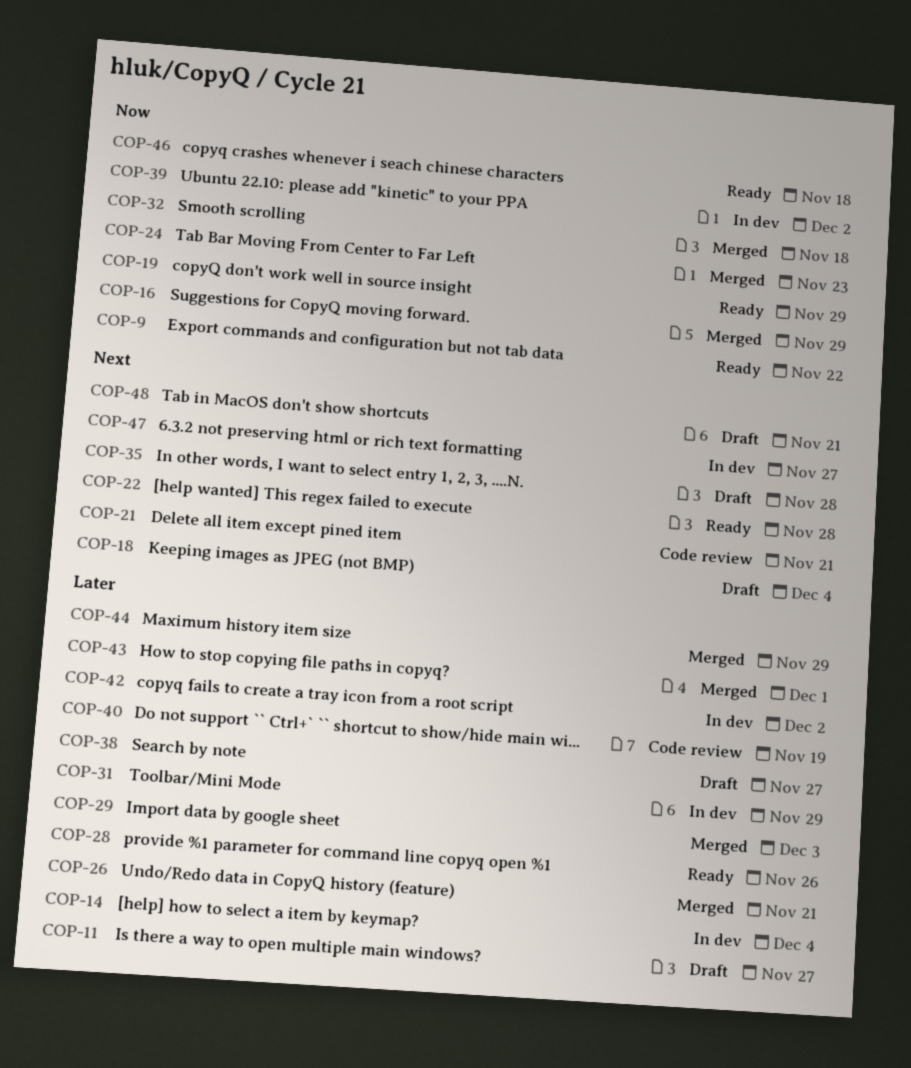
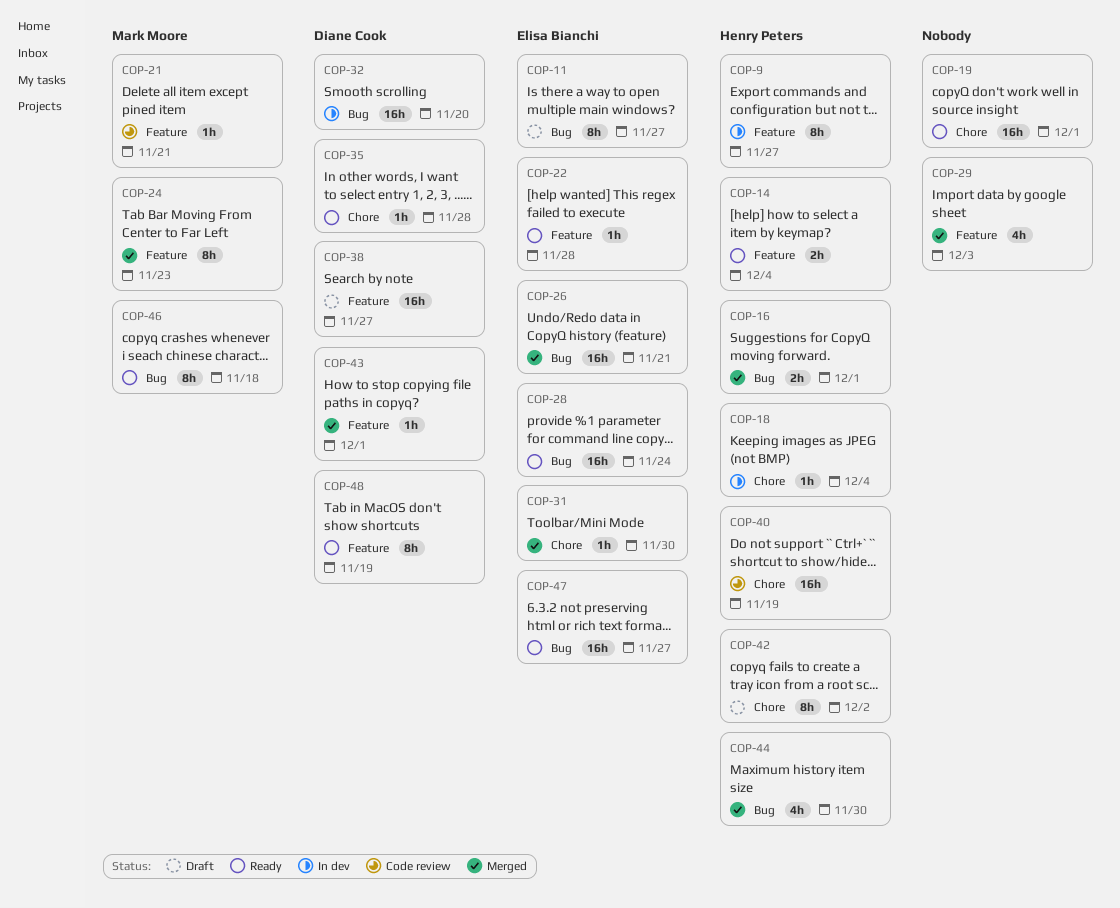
COP-9, status: Ready -> In dev
COP-9, due: Nov 22 -> Nov 27
COP-14, status: In dev -> Ready
COP-16, due: Nov 29 -> Dec 1
COP-18, status: Draft -> In dev
COP-19, due: Nov 29 -> Dec 1
COP-28, due: Nov 26 -> Nov 24
COP-31, status: In dev -> Merged
COP-31, due: Nov 29 -> Nov 30
COP-32, status: Merged -> In dev
COP-32, due: Nov 18 -> Nov 20
COP-35, status: Draft -> Ready
COP-39: present -> none
COP-42, status: In dev -> Draft
COP-44, due: Nov 29 -> Nov 30
COP-47, status: In dev -> Ready
COP-48, status: Draft -> Ready
COP-48, due: Nov 21 -> Nov 19

